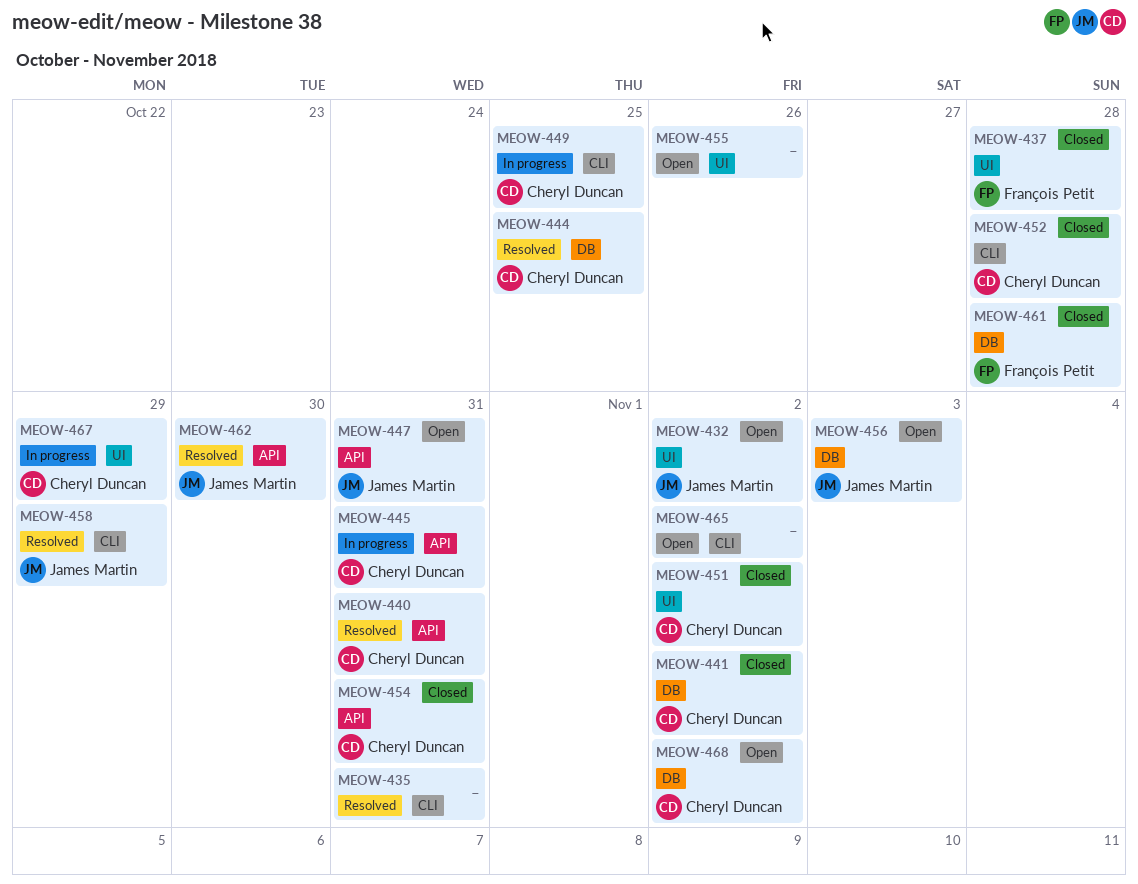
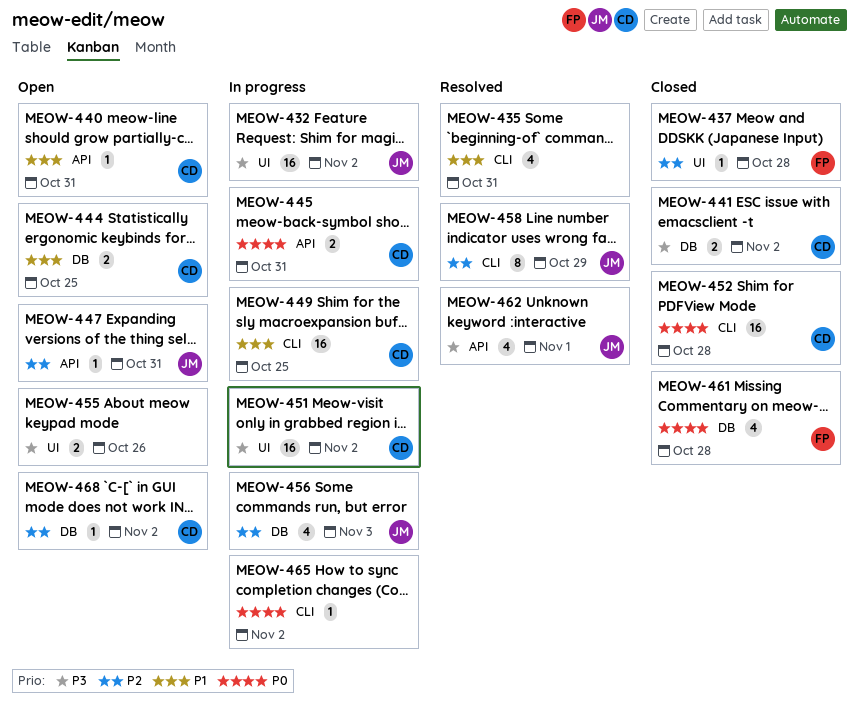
MEOW-432, status: Open -> In progress
MEOW-440, status: Resolved -> Open
MEOW-444, status: Resolved -> Open
MEOW-451, status: Closed -> In progress
MEOW-454: present -> none
MEOW-456, status: Open -> In progress
MEOW-462, due: Oct 30 -> Nov 1
MEOW-465, status: Open -> In progress
MEOW-467: present -> none

